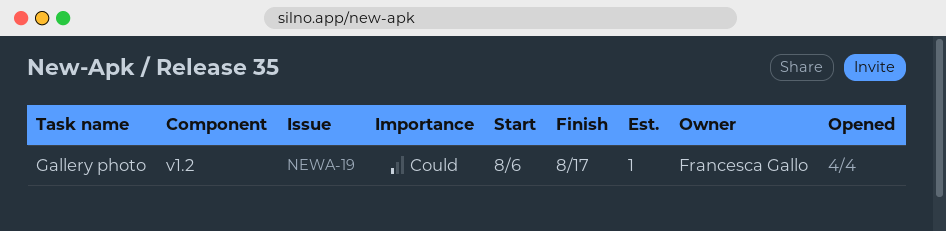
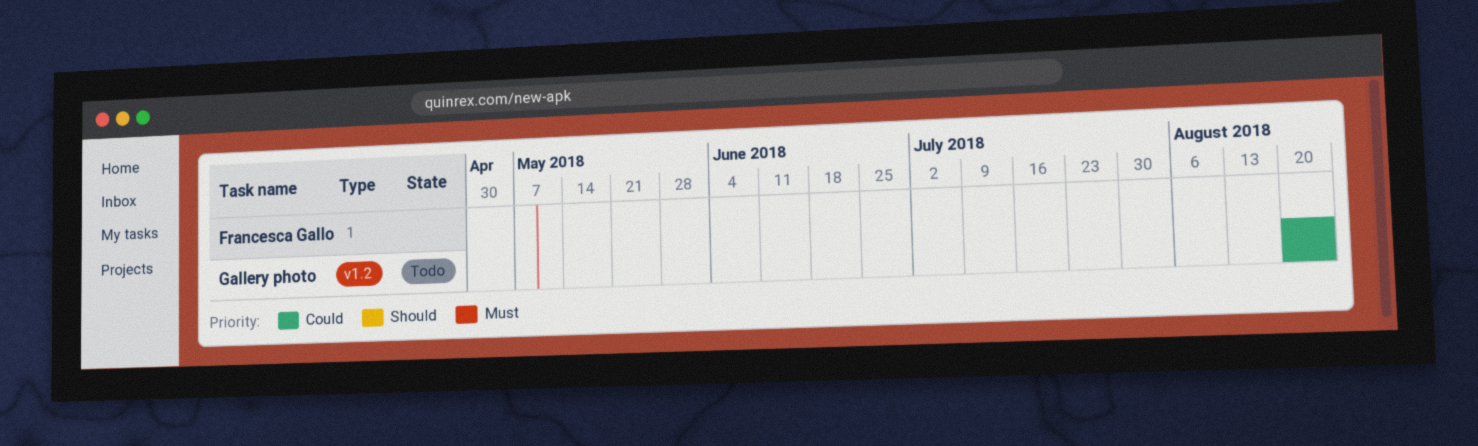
Gallery photo, start: Aug 6 -> Aug 20
Gallery photo, due: Aug 17 -> Aug 24

